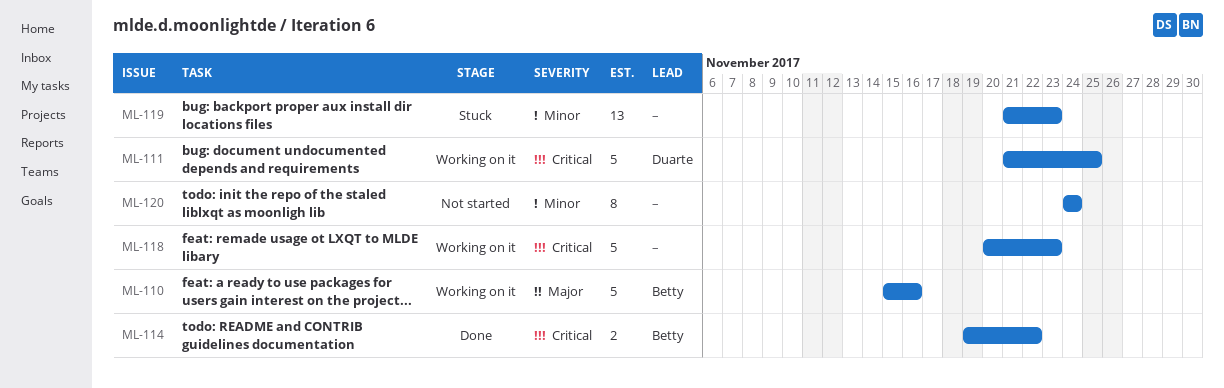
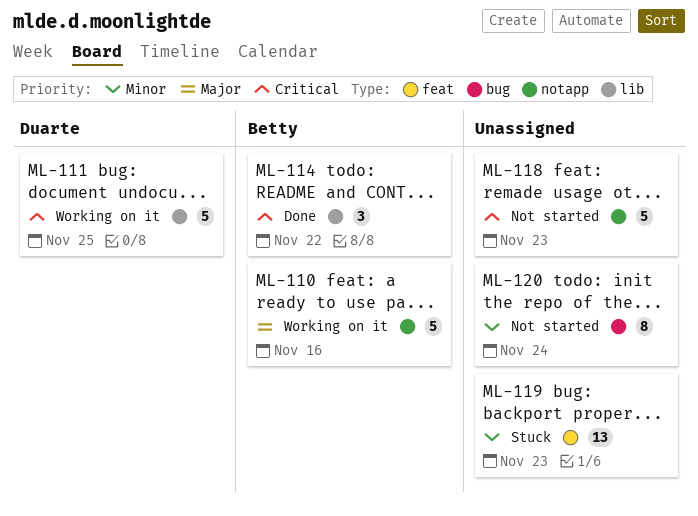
ML-114, estimate: 2 -> 3
ML-118, status: Working on it -> Not started

